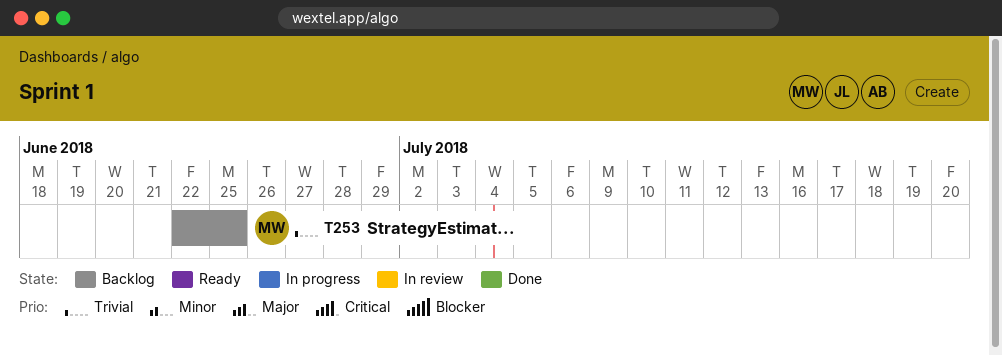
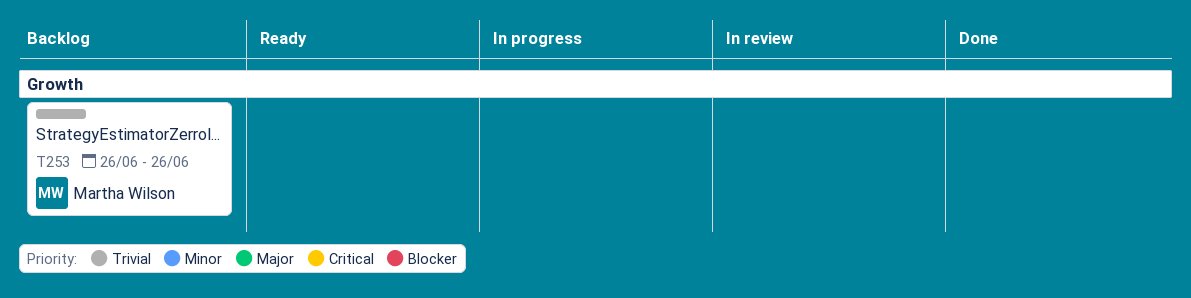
T253, start: Jun 22 -> Jun 26
T253, due: Jun 25 -> Jun 26

